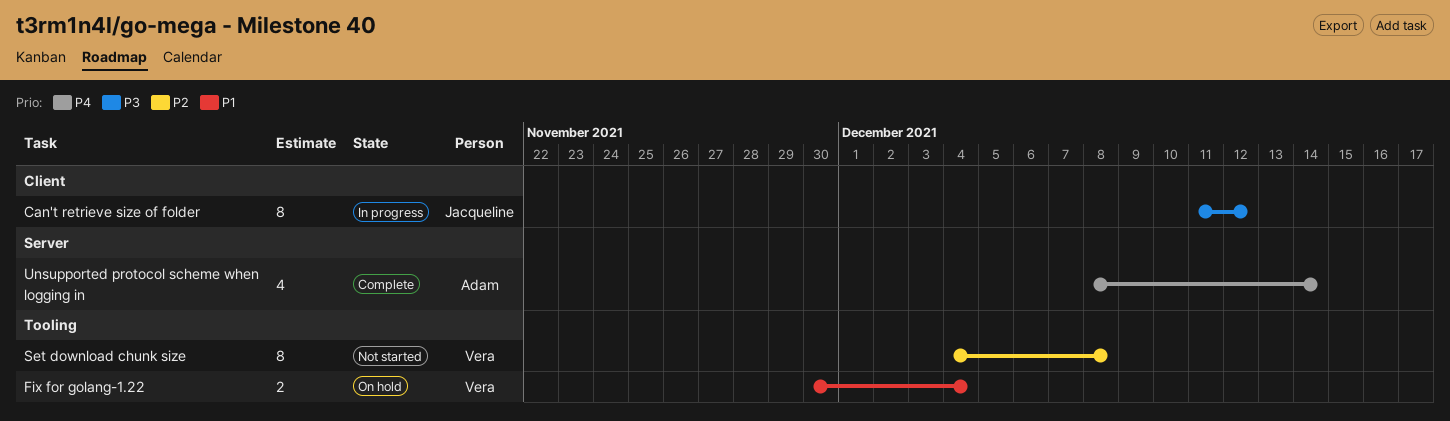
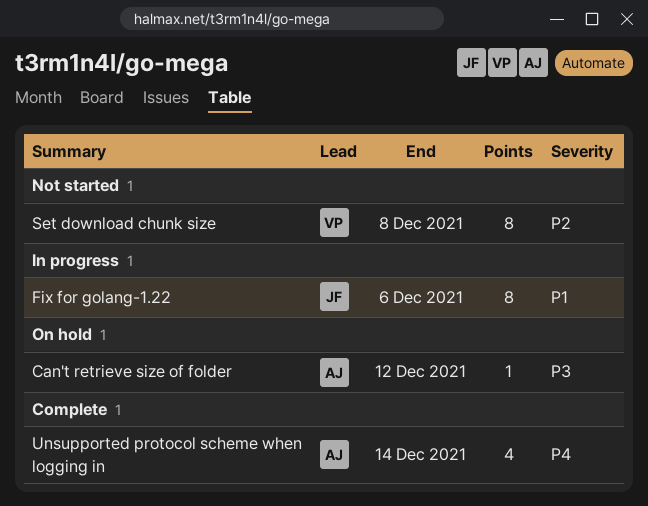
Can't retrieve size of folder, status: In progress -> On hold
Can't retrieve size of folder, owner: Jacqueline -> Adam
Can't retrieve size of folder, estimate: 8 -> 1
Fix for golang-1.22, status: On hold -> In progress
Fix for golang-1.22, owner: Vera -> Jacqueline
Fix for golang-1.22, estimate: 2 -> 8
Fix for golang-1.22, due: Dec 4 -> Dec 6

